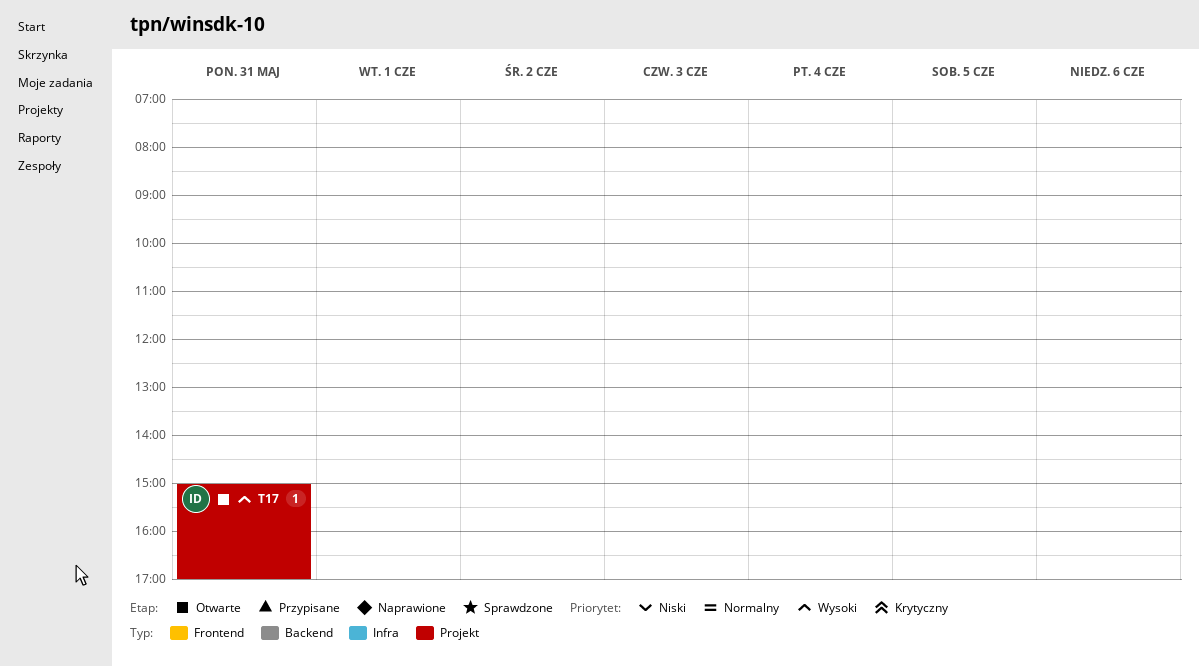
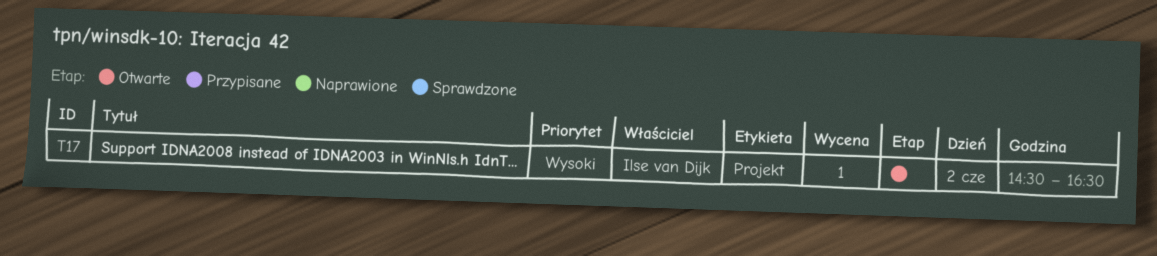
T17, day: May 31 -> Jun 2
T17, begins: 15:00 -> 14:30
T17, ends: 17:00 -> 16:30

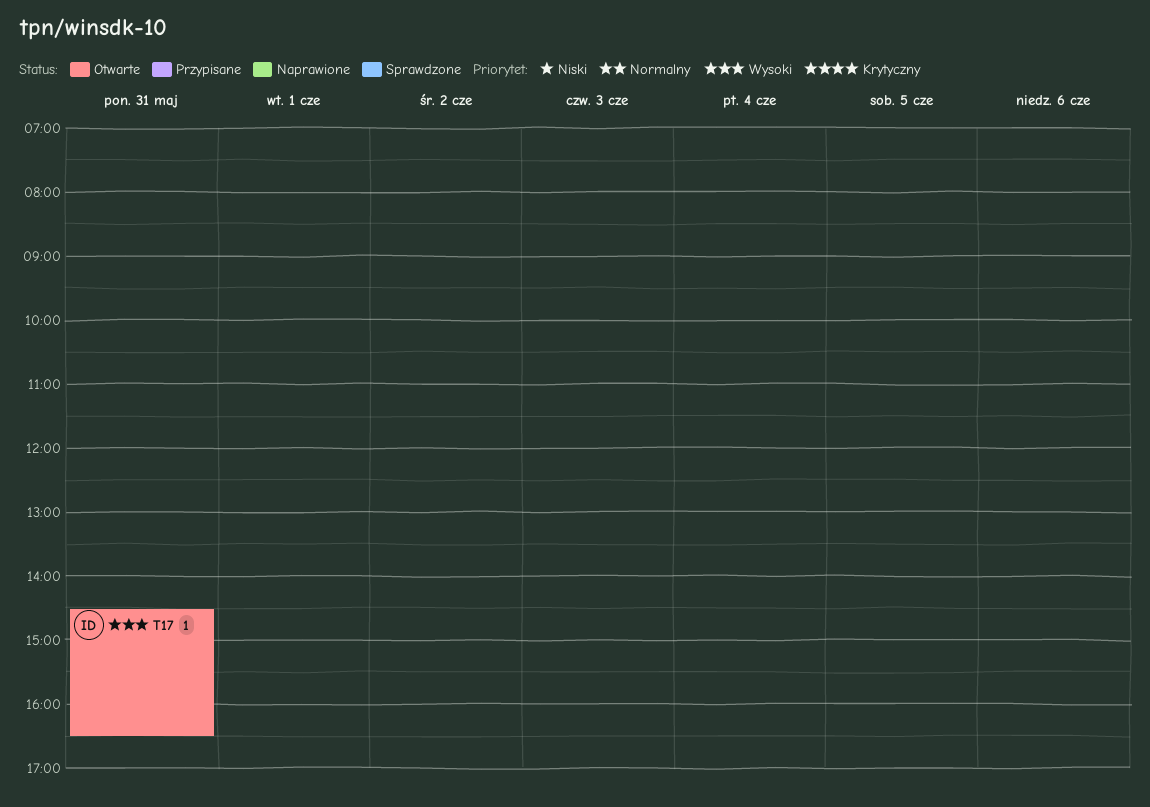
T17, day: Jun 2 -> May 31

